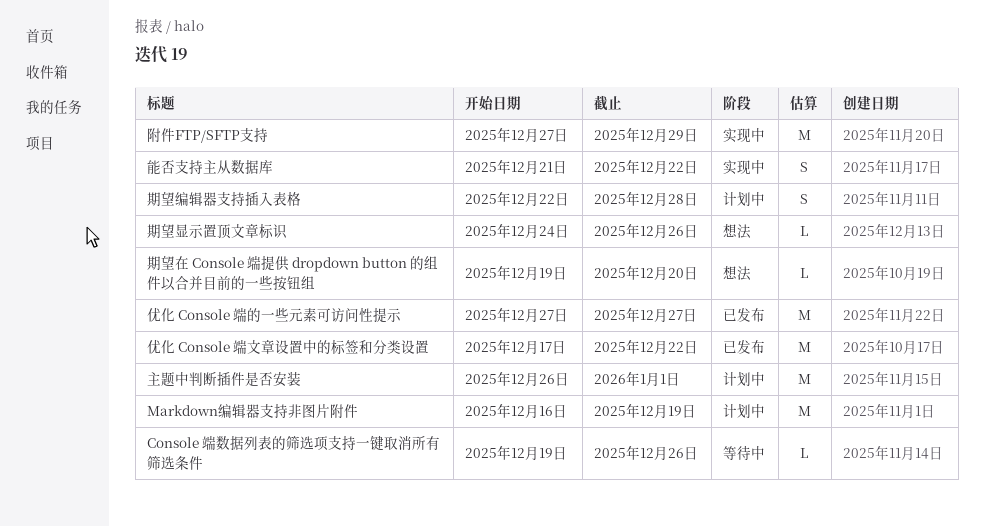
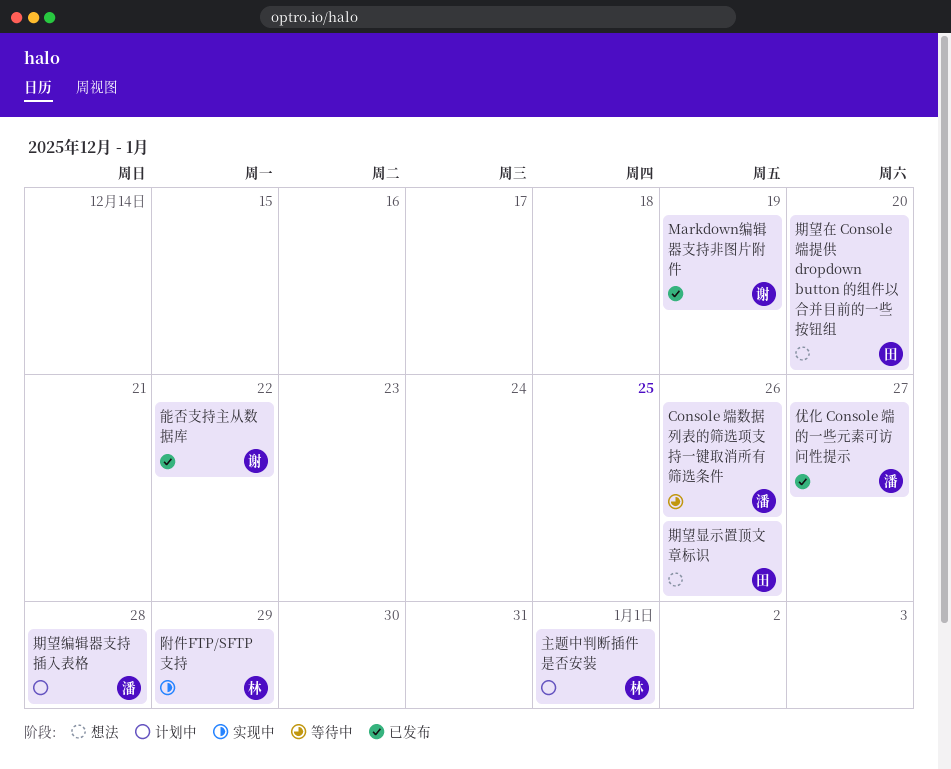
Markdown编辑器支持非图片附件, status: 计划中 -> 已发布
优化 Console 端文章设置中的标签和分类设置: present -> none
能否支持主从数据库, status: 实现中 -> 已发布

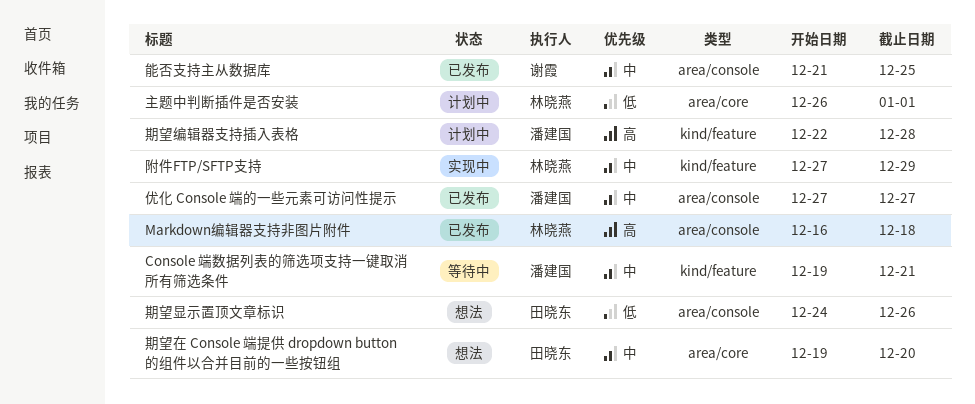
Console 端数据列表的筛选项支持一键取消所有筛选条件, due: Dec 26 -> Dec 21
Markdown编辑器支持非图片附件, owner: 谢霞 -> 林晓燕
Markdown编辑器支持非图片附件, due: Dec 19 -> Dec 18
能否支持主从数据库, due: Dec 22 -> Dec 25

